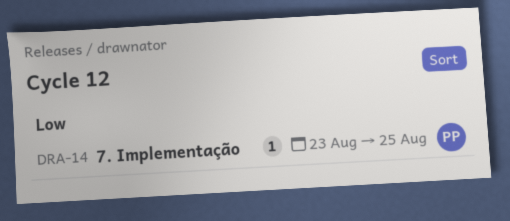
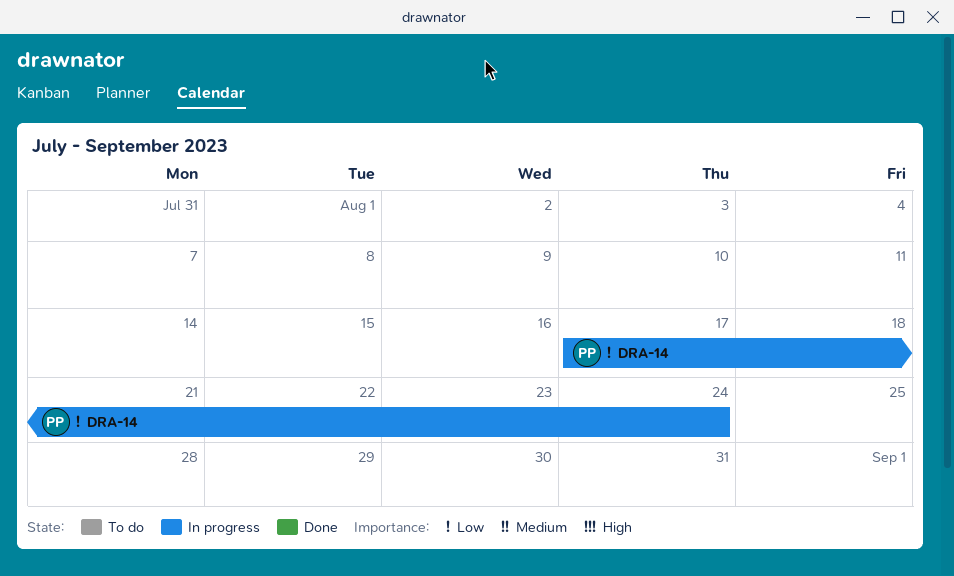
DRA-14, start: Aug 23 -> Aug 17
DRA-14, due: Aug 25 -> Aug 24

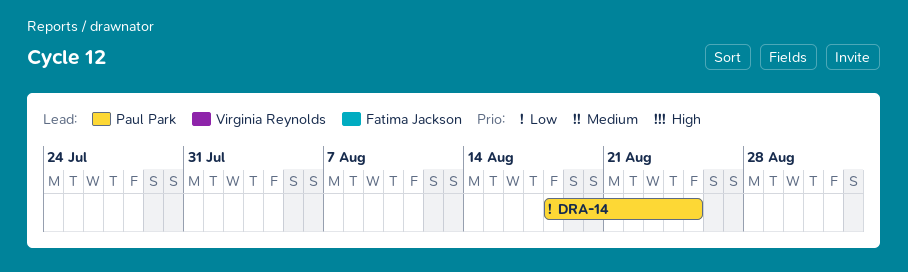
DRA-14, start: Aug 17 -> Aug 18
DRA-14, due: Aug 24 -> Aug 25

